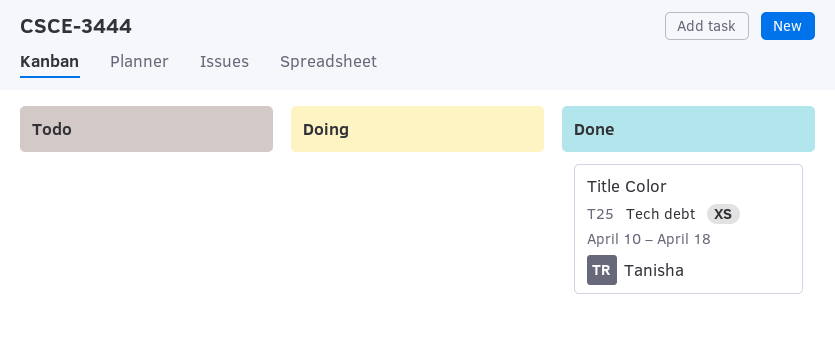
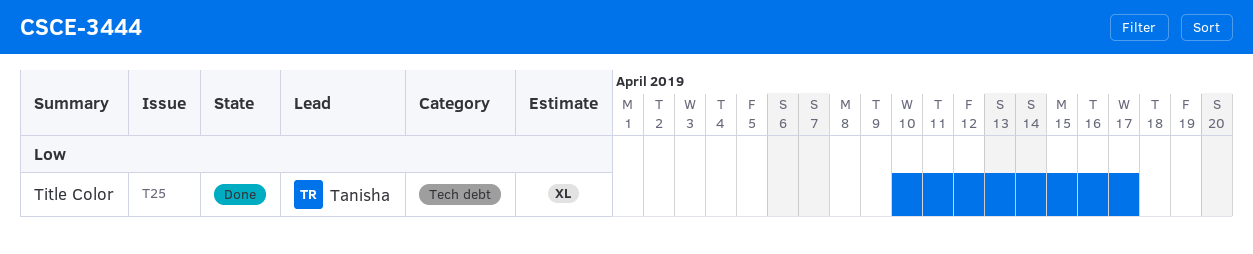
T25, estimate: XS -> XL
T25, due: Apr 18 -> Apr 17

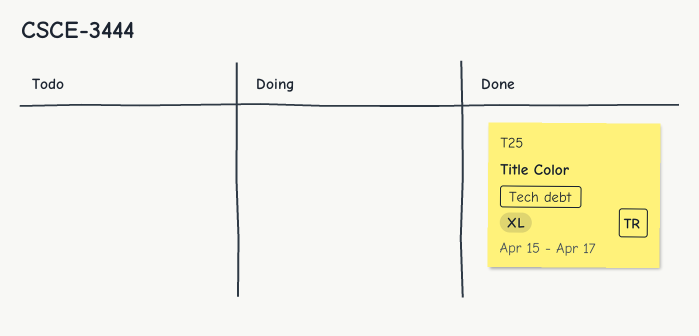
T25, start: Apr 10 -> Apr 15

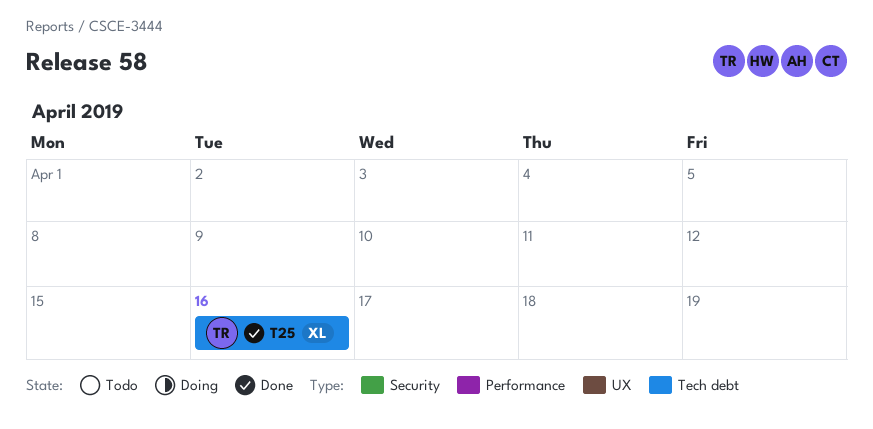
T25, start: Apr 15 -> Apr 16
T25, due: Apr 17 -> Apr 16

